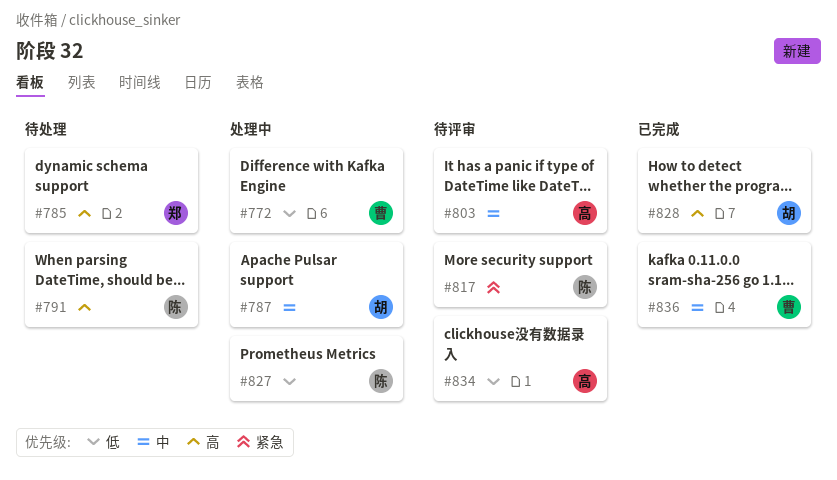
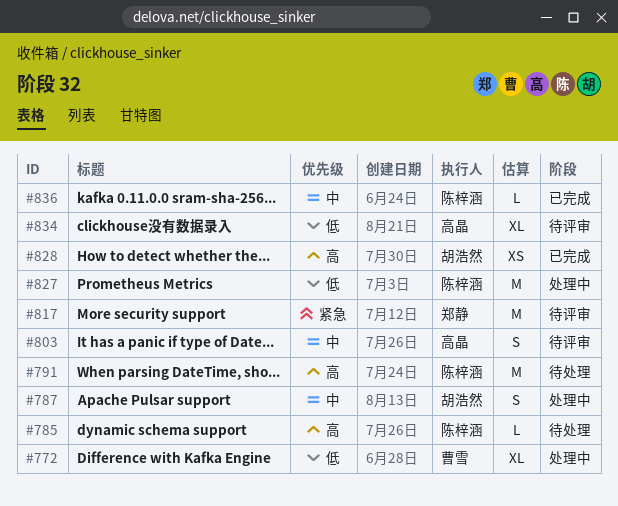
#785, owner: 郑静 -> 陈梓涵
#817, owner: 陈梓涵 -> 郑静
#836, owner: 曹雪 -> 陈梓涵

